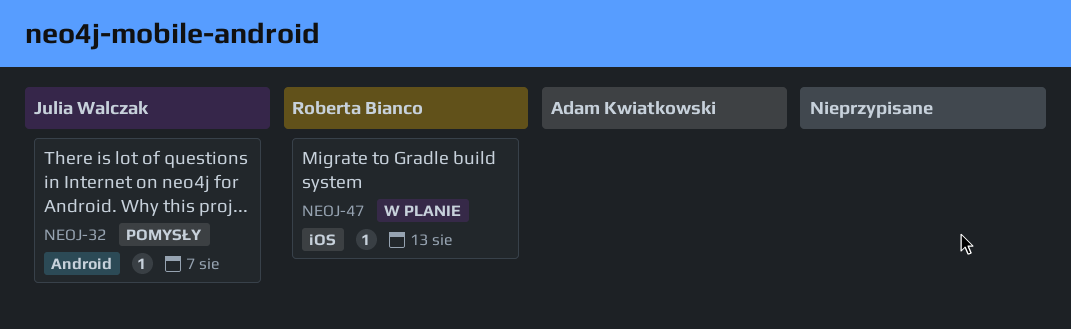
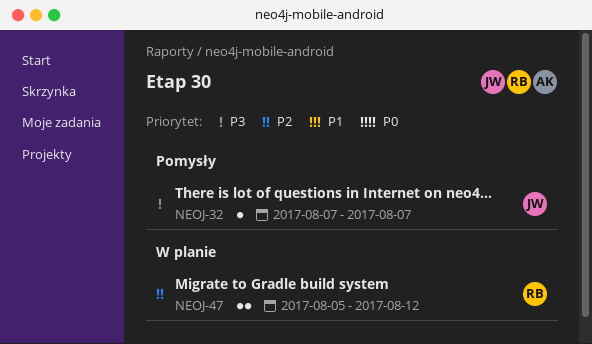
NEOJ-47, estimate: 1 -> 2
NEOJ-47, due: Aug 13 -> Aug 12

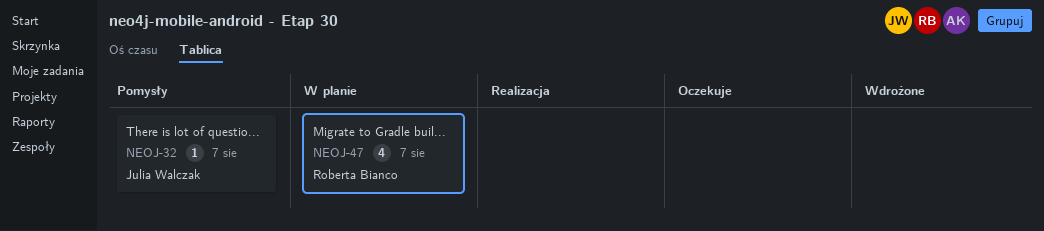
NEOJ-47, estimate: 2 -> 4
NEOJ-47, due: Aug 12 -> Aug 7

